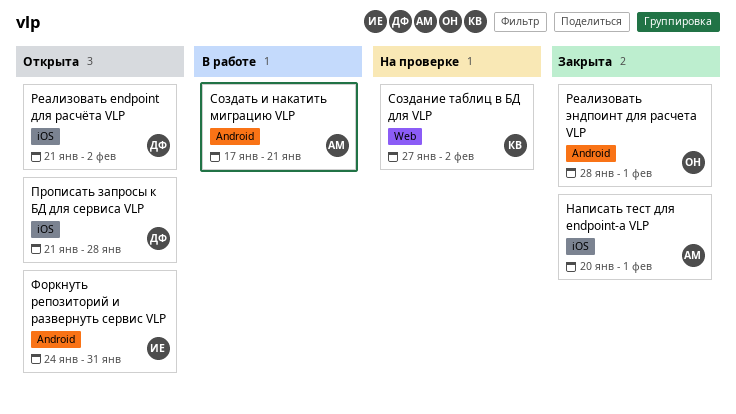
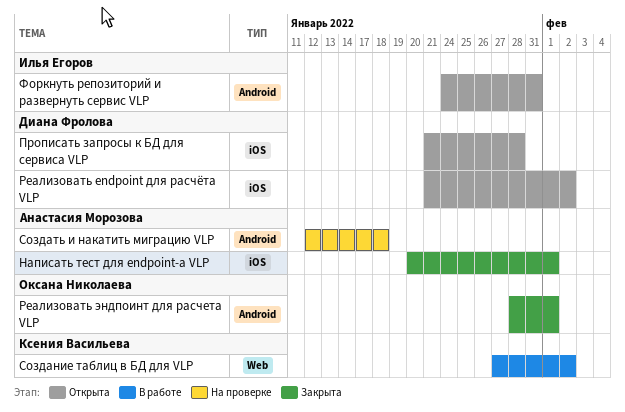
Создание таблиц в БД для VLP, status: На проверке -> В работе
Создать и накатить миграцию VLP, status: В работе -> На проверке
Создать и накатить миграцию VLP, start: Jan 17 -> Jan 12
Создать и накатить миграцию VLP, due: Jan 21 -> Jan 18

